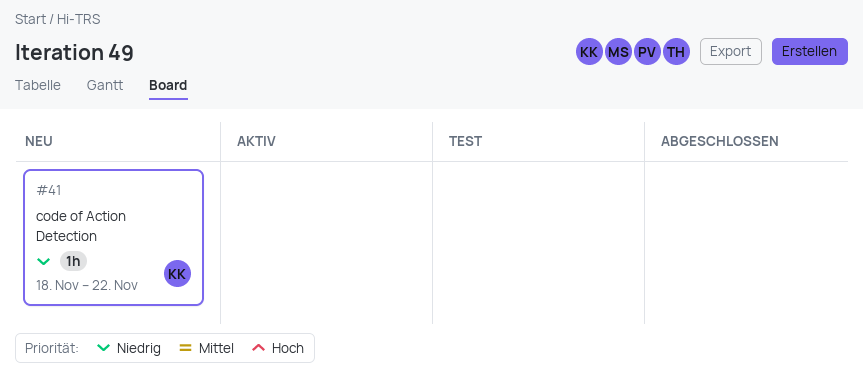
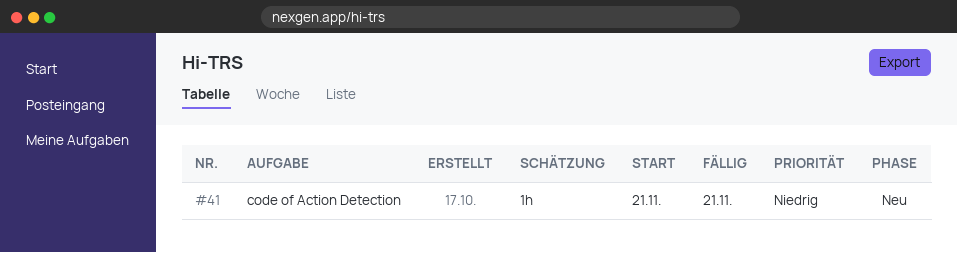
#41, start: Nov 18 -> Nov 21
#41, due: Nov 22 -> Nov 21

